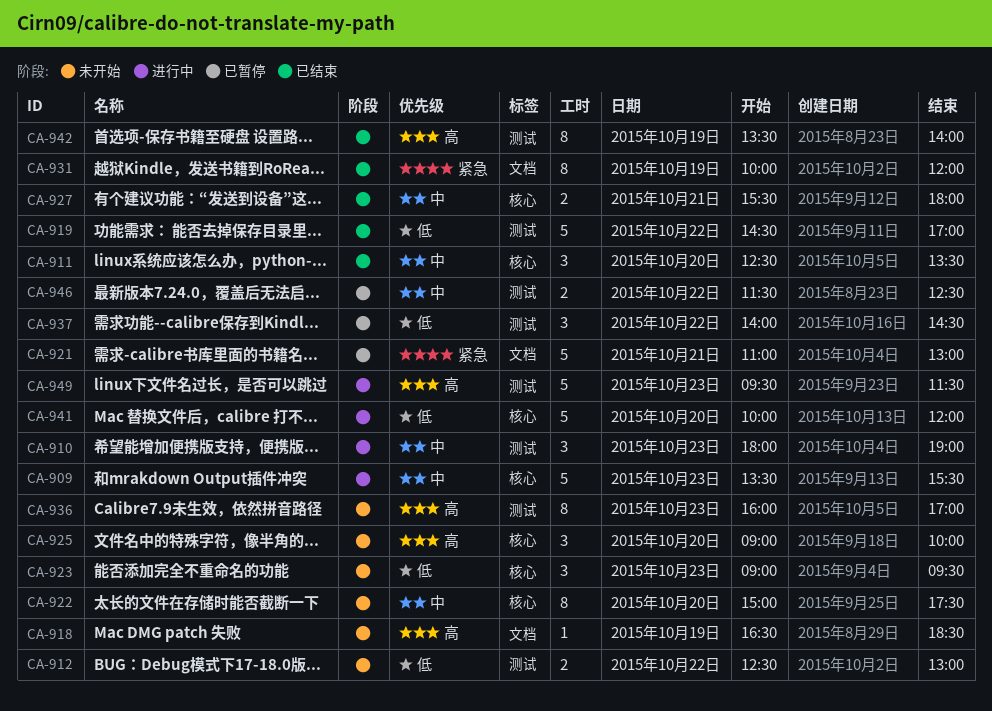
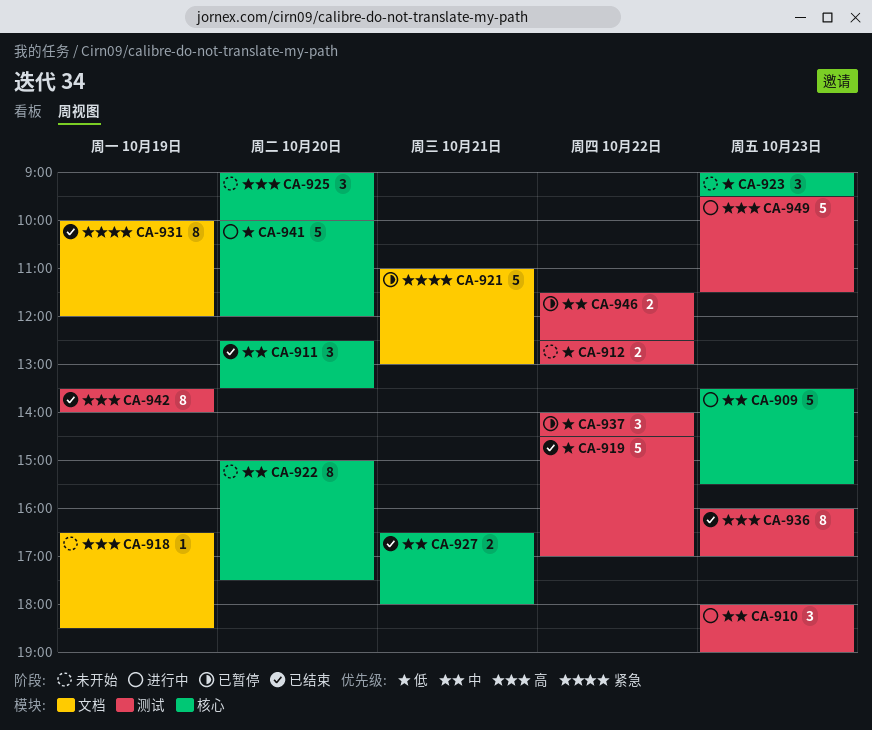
CA-927, begins: 15:30 -> 16:30
CA-936, status: 未开始 -> 已结束

